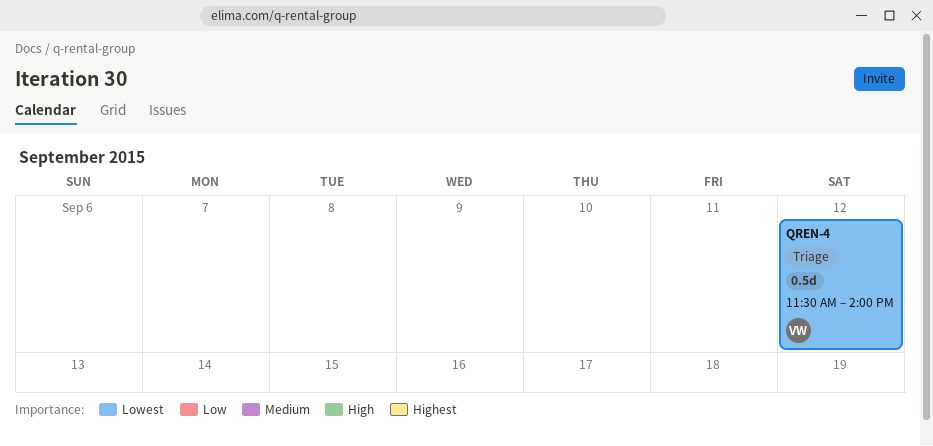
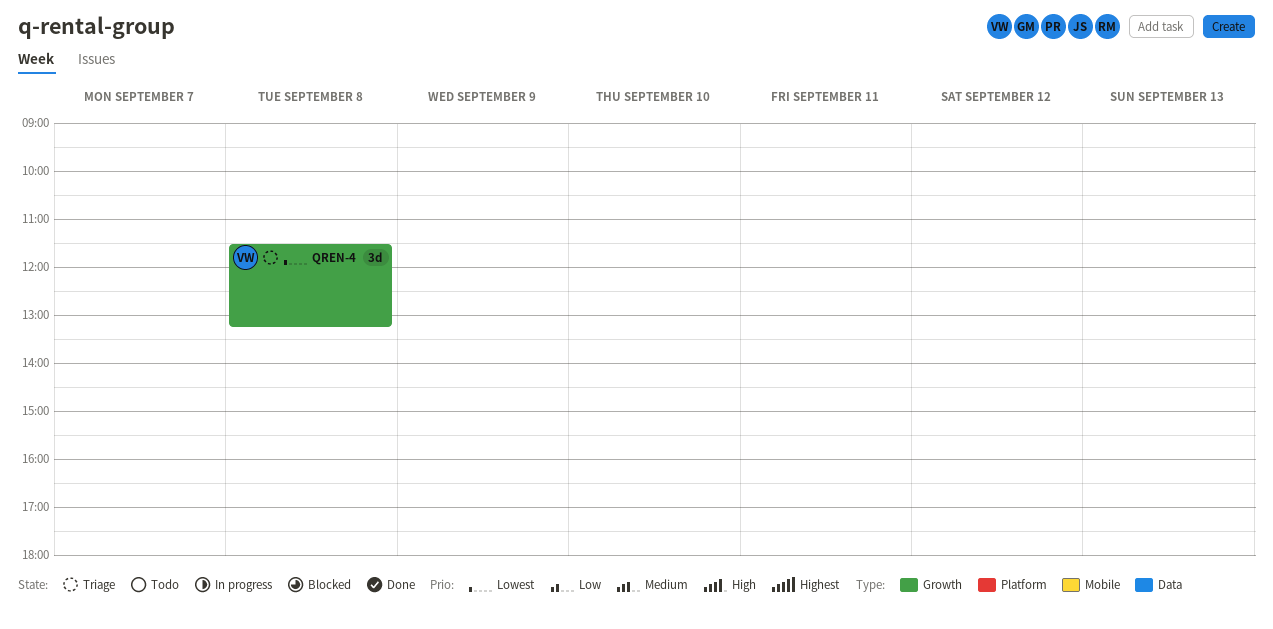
QREN-4, estimate: 0.5d -> 3d
QREN-4, day: Sep 12 -> Sep 8
QREN-4, ends: 14:00 -> 13:15

